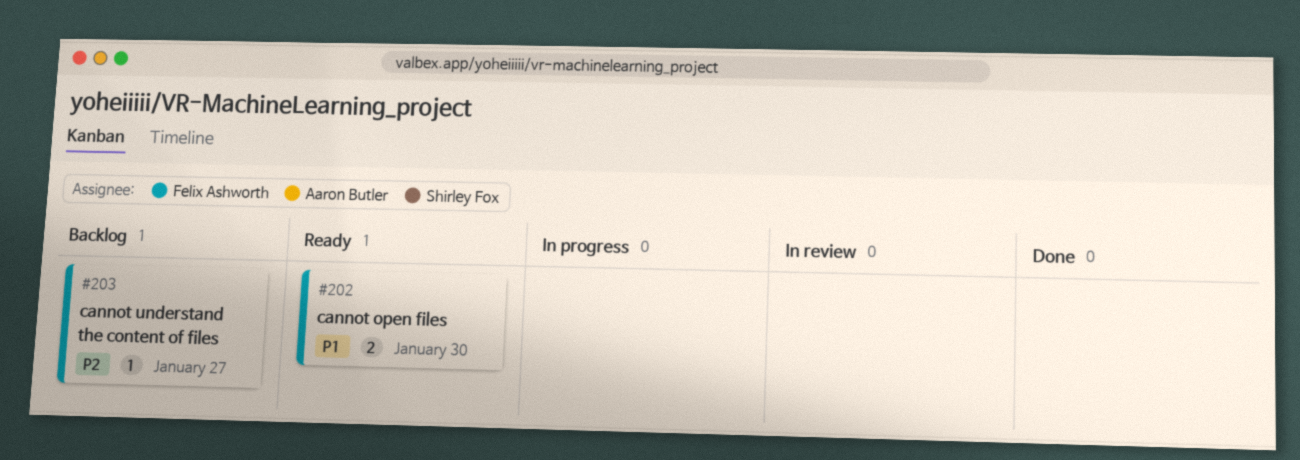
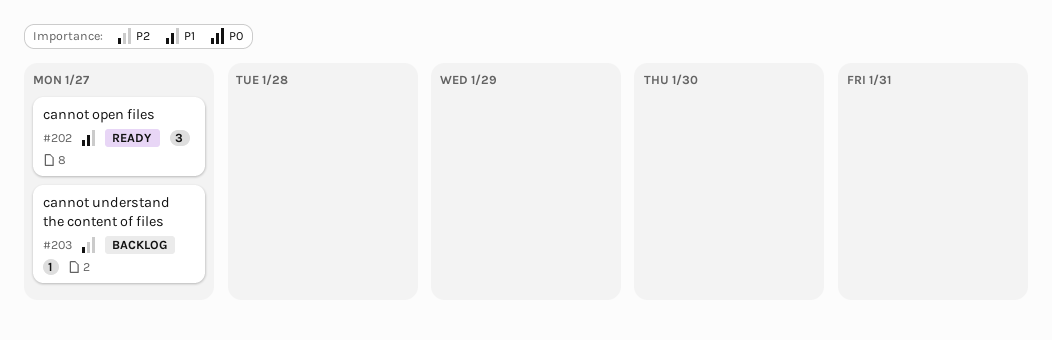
#202, estimate: 2 -> 3
#202, due: Jan 30 -> Jan 27

